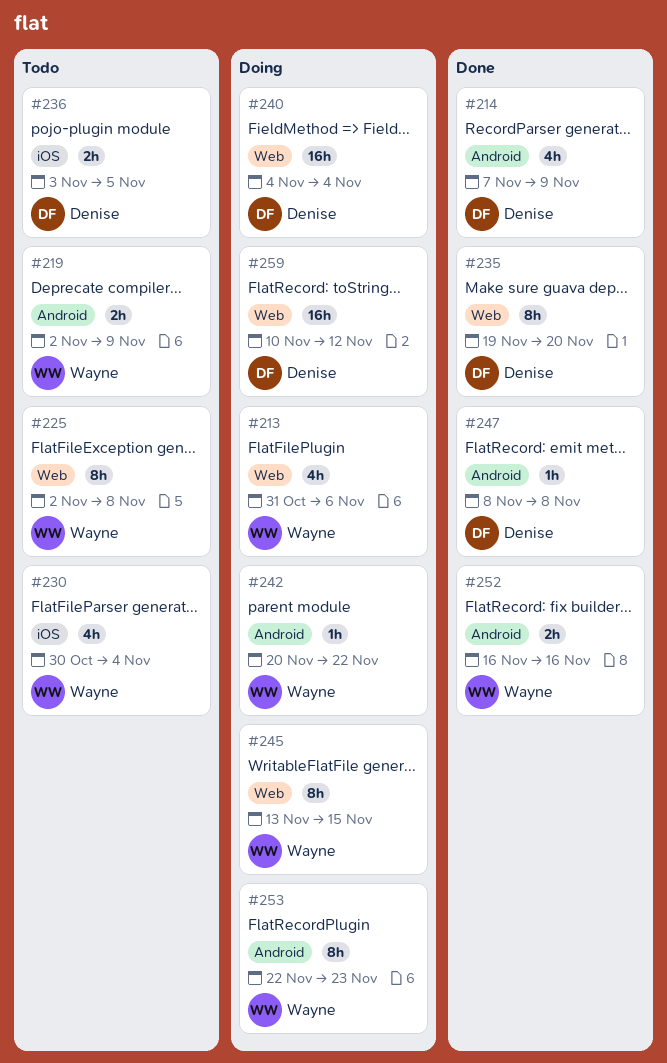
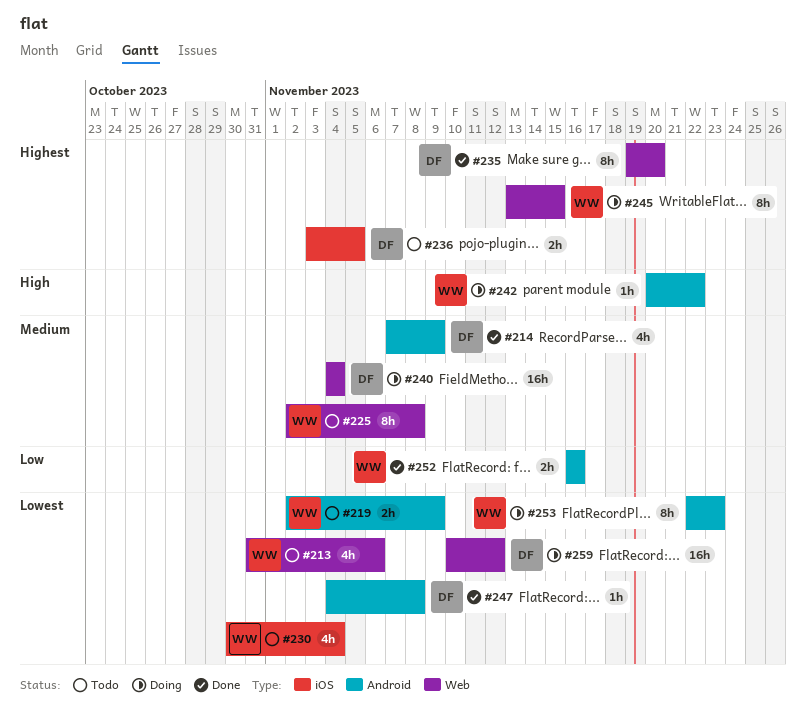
#213, status: Doing -> Todo
#247, start: Nov 8 -> Nov 4

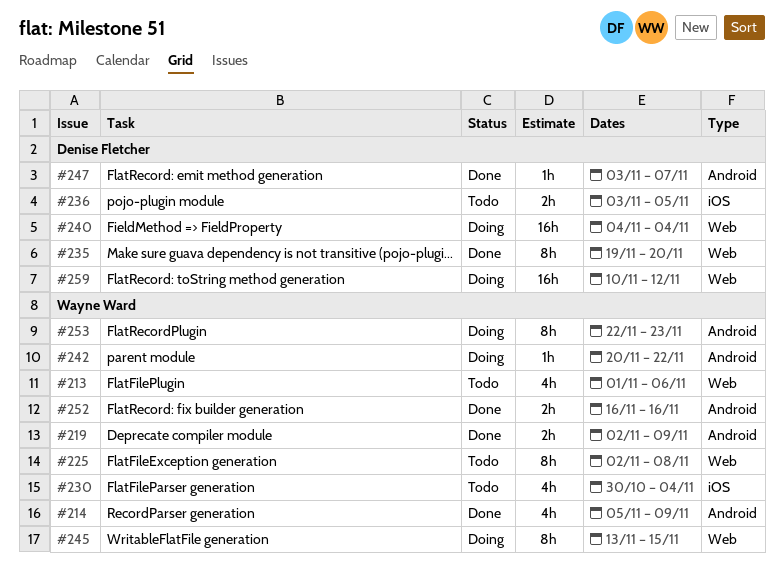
#213, start: Oct 31 -> Nov 1
#214, owner: Denise Fletcher -> Wayne Ward
#214, start: Nov 7 -> Nov 5
#219, status: Todo -> Done
#247, start: Nov 4 -> Nov 3
#247, due: Nov 8 -> Nov 7

